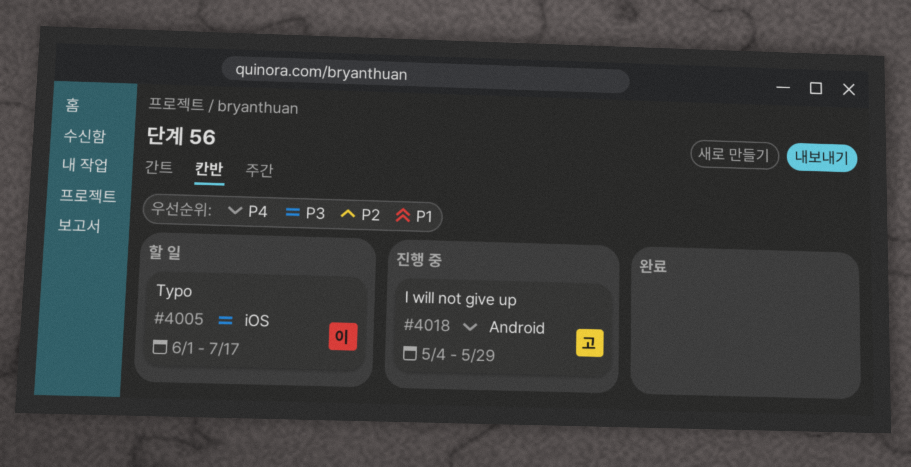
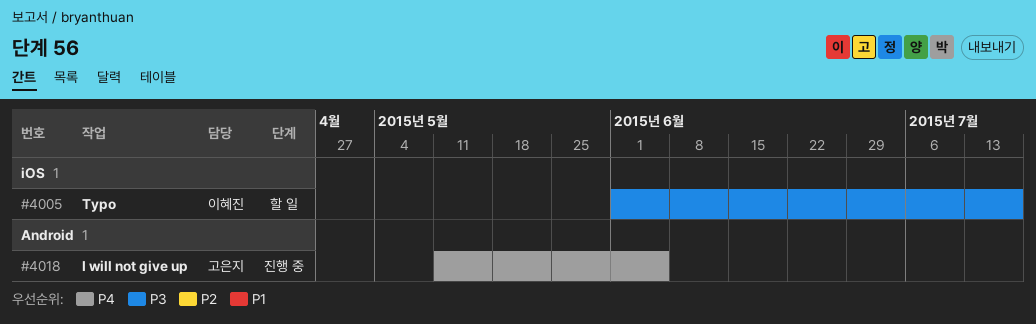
#4018, start: May 4 -> May 11
#4018, due: May 29 -> Jun 5

